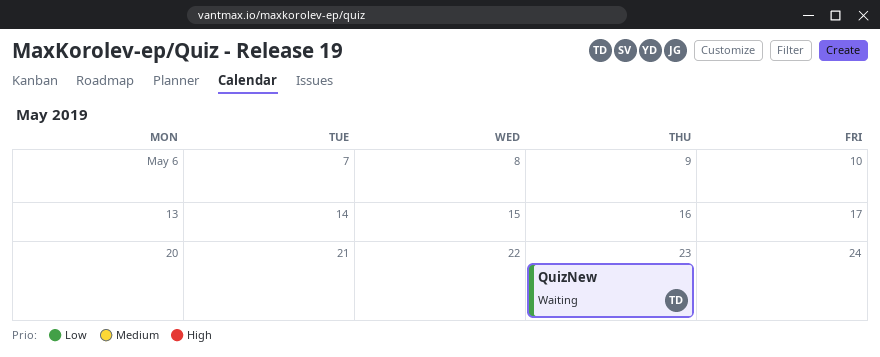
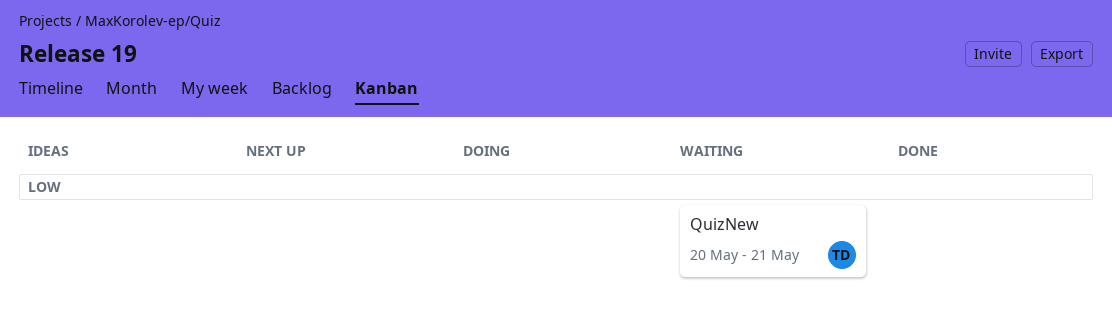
QuizNew, due: May 23 -> May 21

